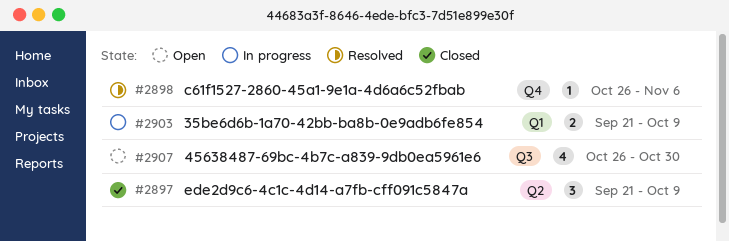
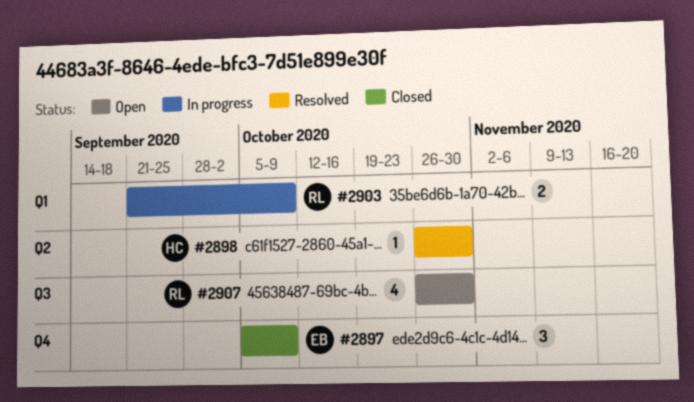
#2897, label: Q2 -> Q4
#2897, start: Sep 21 -> Oct 5
#2898, label: Q4 -> Q2
#2898, due: Nov 6 -> Oct 30

